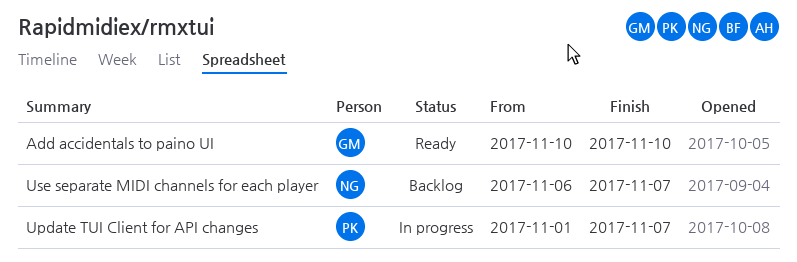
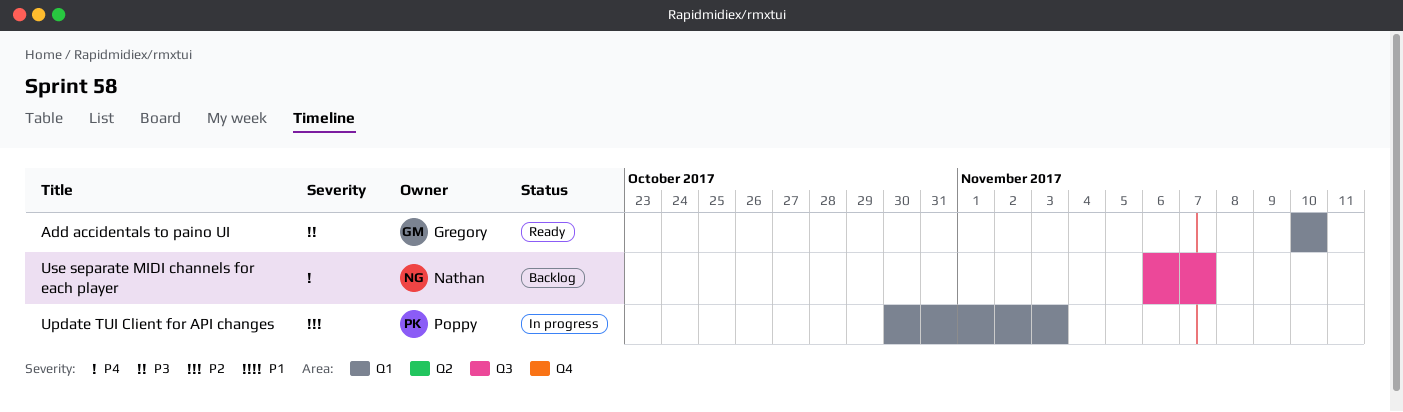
Update TUI Client for API changes, start: Nov 1 -> Oct 30
Update TUI Client for API changes, due: Nov 7 -> Nov 3

